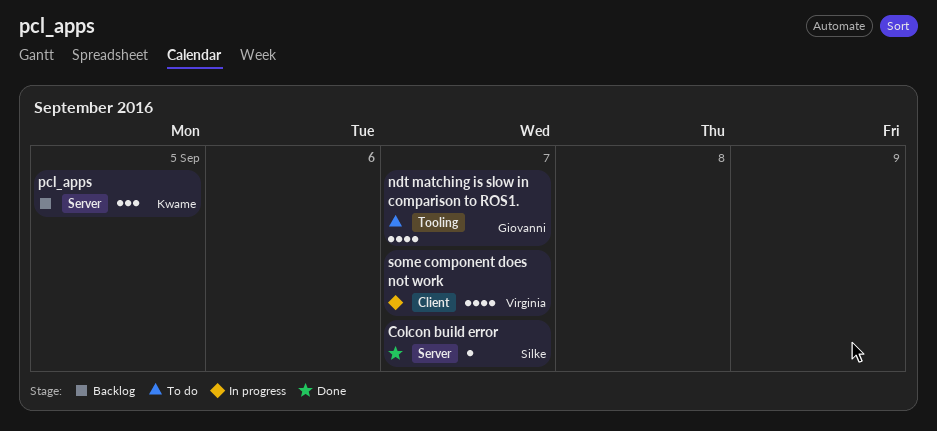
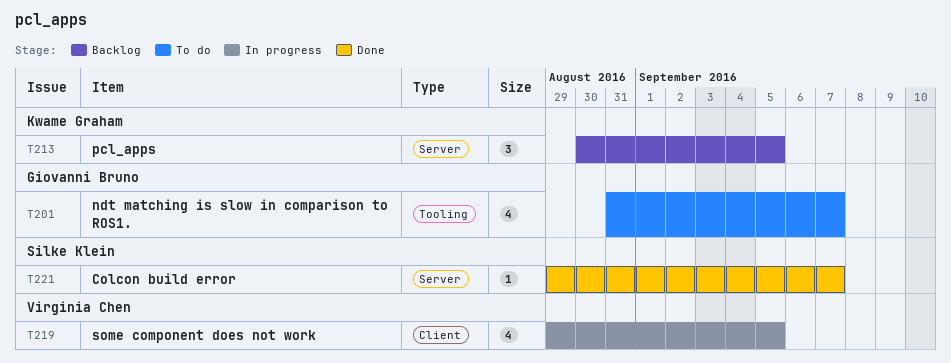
some component does not work, due: Sep 7 -> Sep 5

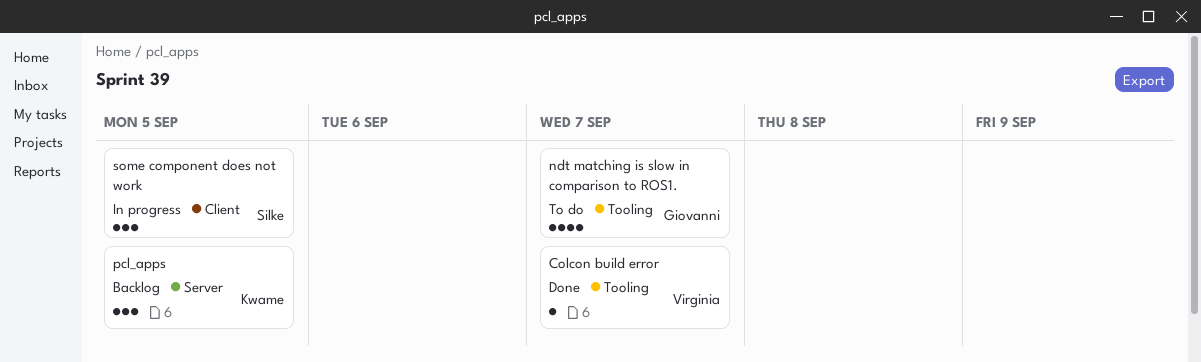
Colcon build error, owner: Silke Klein -> Virginia Chen
Colcon build error, label: Server -> Tooling
some component does not work, owner: Virginia Chen -> Silke Klein
some component does not work, estimate: 4 -> 3

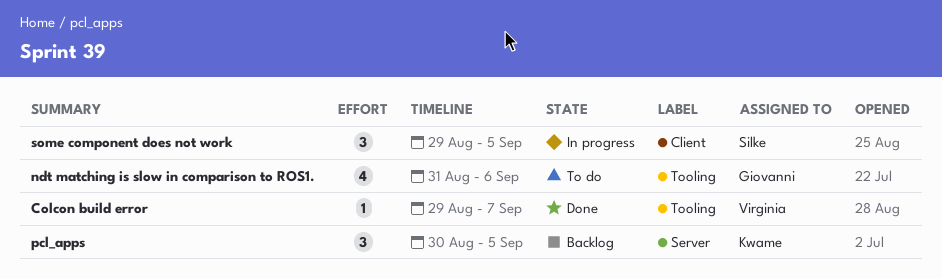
ndt matching is slow in comparison to ROS1., due: Sep 7 -> Sep 6

